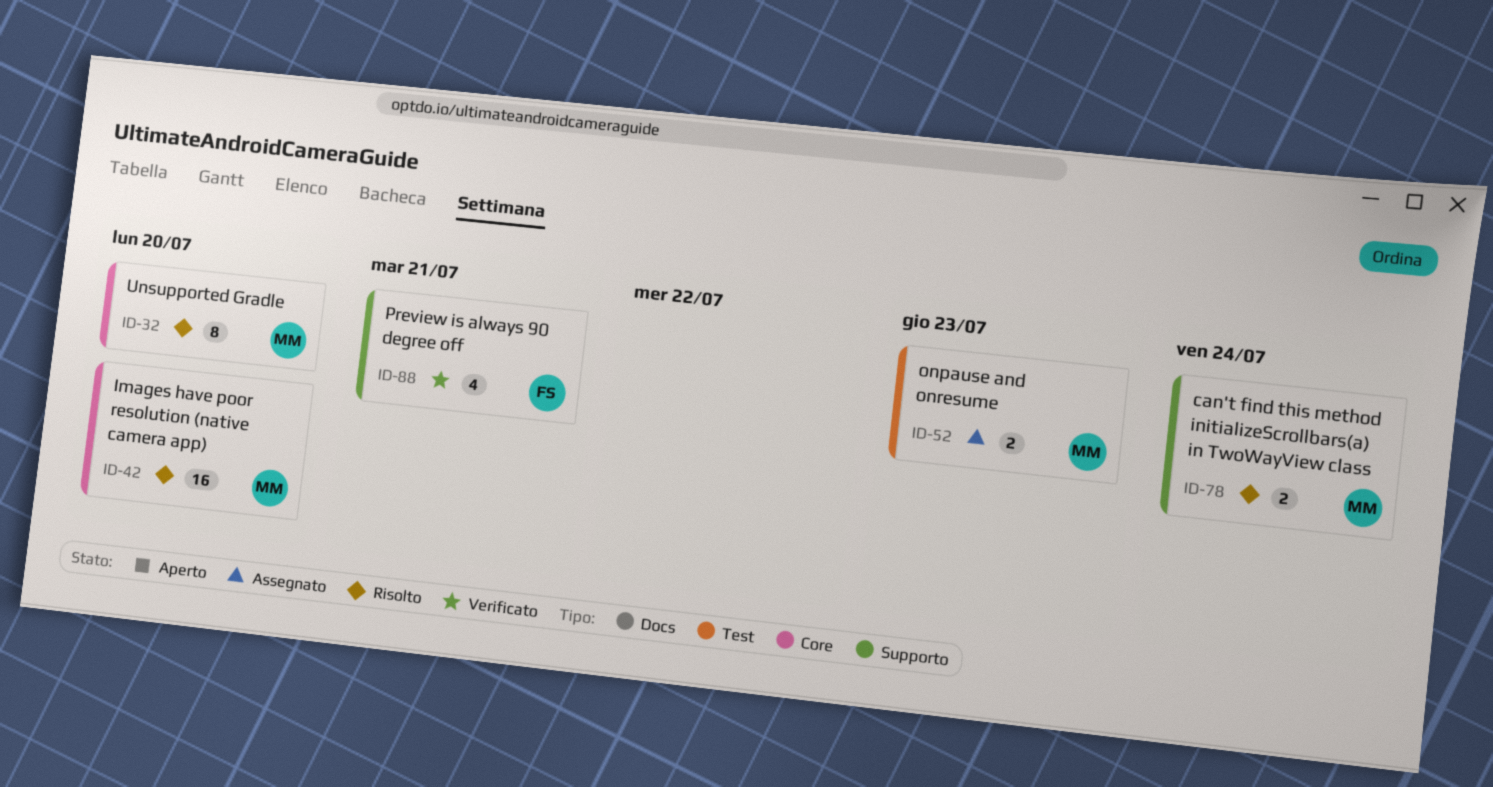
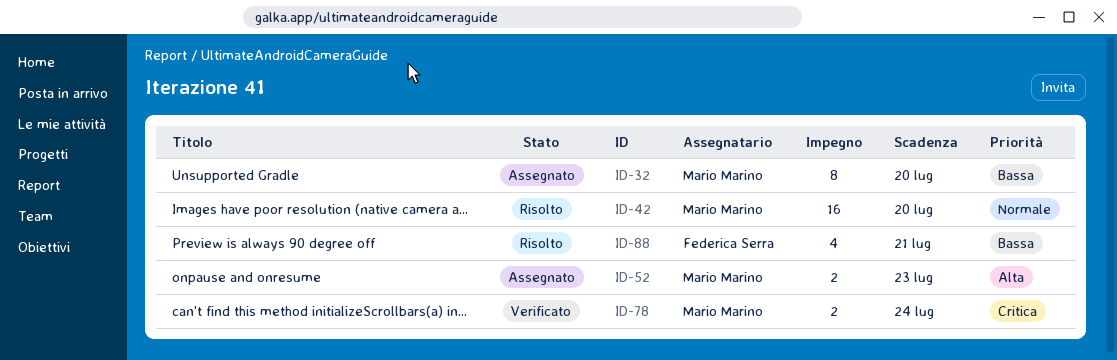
ID-32, status: Risolto -> Assegnato
ID-78, status: Risolto -> Verificato
ID-88, status: Verificato -> Risolto

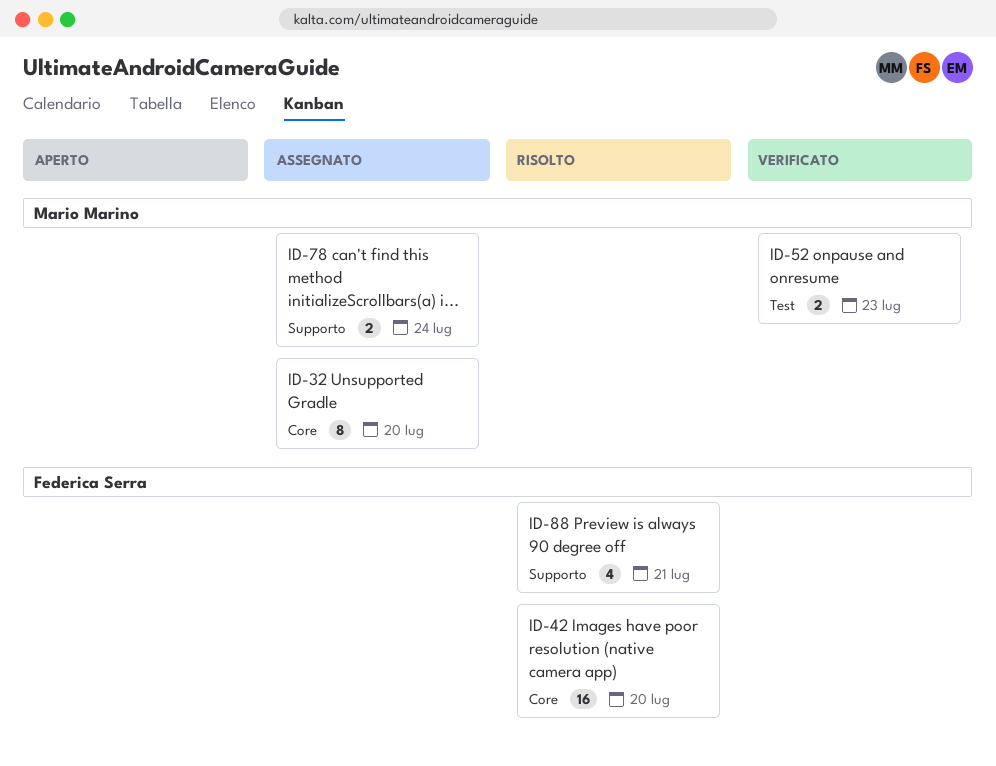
ID-42, owner: Mario Marino -> Federica Serra
ID-52, status: Assegnato -> Verificato
ID-78, status: Verificato -> Assegnato

